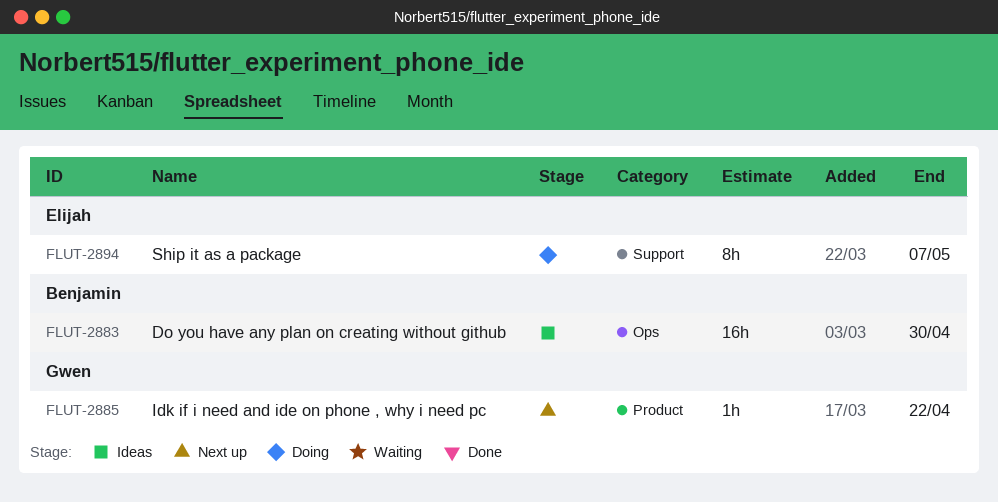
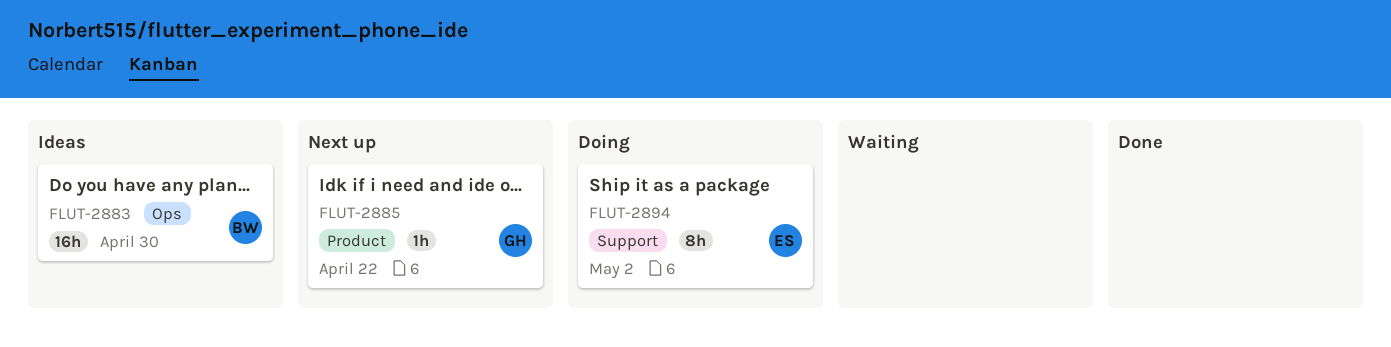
FLUT-2894, due: May 7 -> May 2

